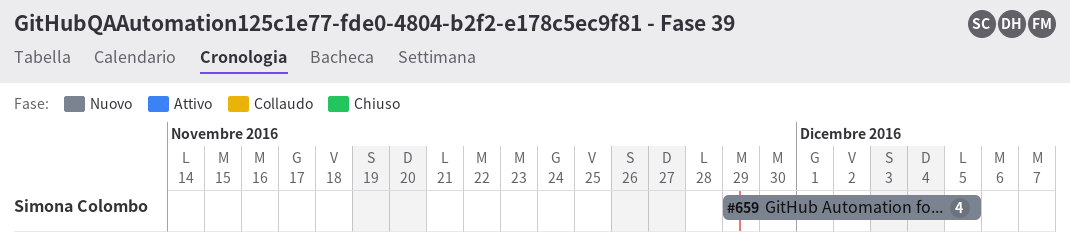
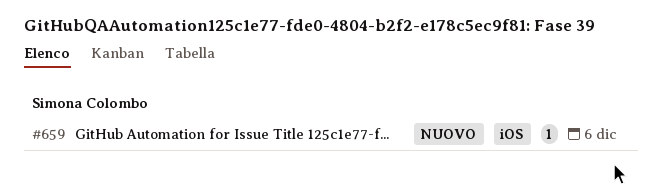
#659, estimate: 4 -> 1
#659, due: Dec 5 -> Dec 6

